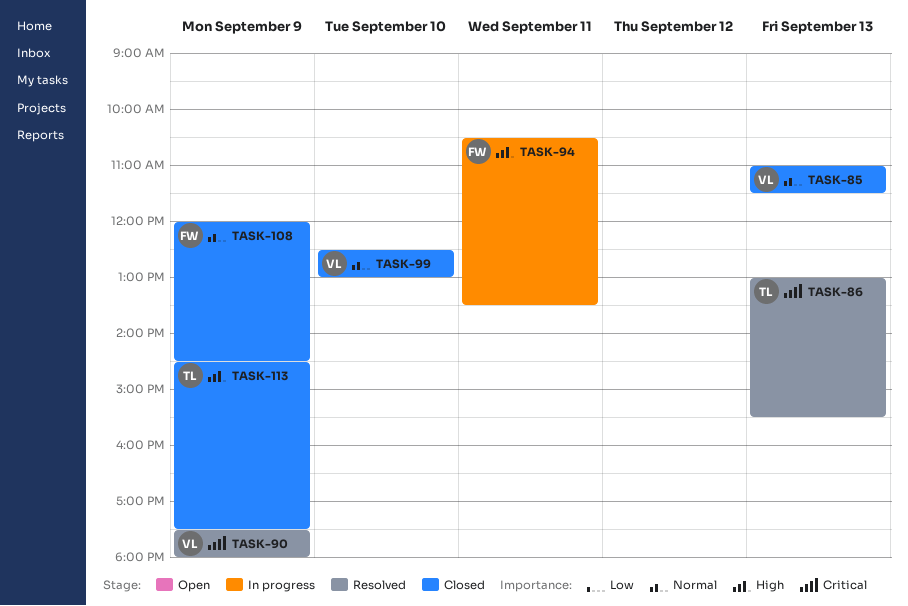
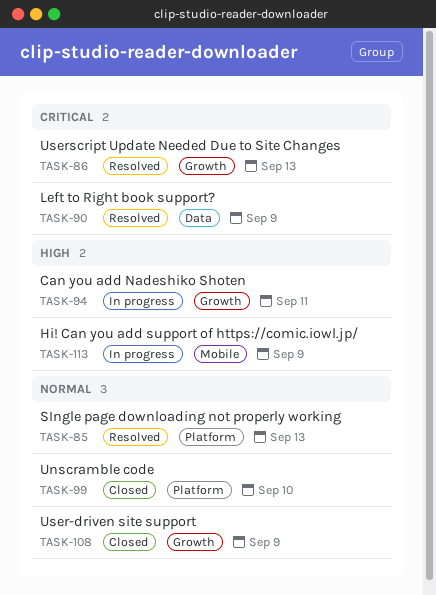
TASK-85, status: Closed -> Resolved
TASK-113, status: Closed -> In progress

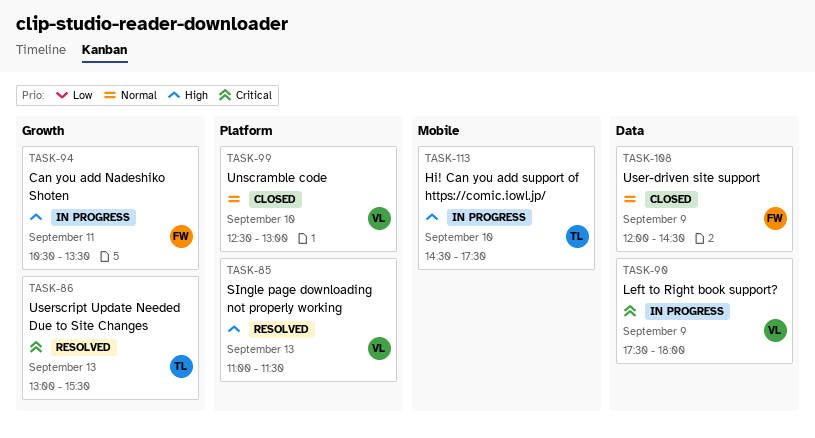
TASK-85, priority: Normal -> High
TASK-90, status: Resolved -> In progress
TASK-108, label: Growth -> Data
TASK-113, day: Sep 9 -> Sep 10

